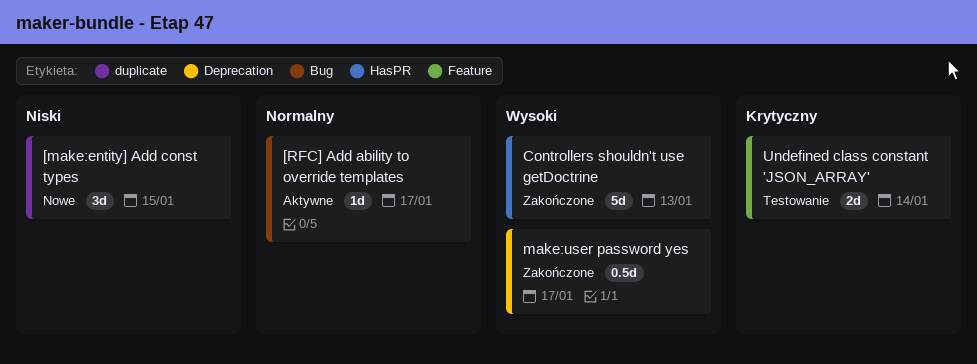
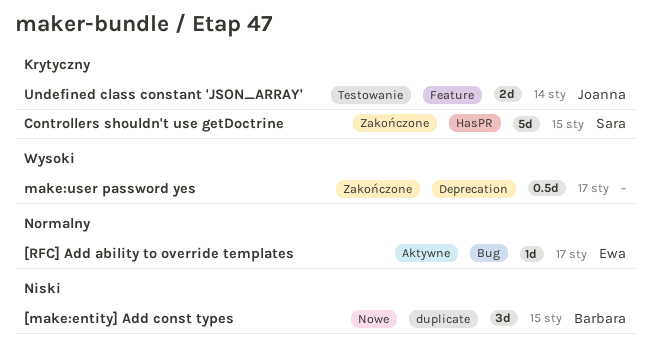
Controllers shouldn't use getDoctrine, priority: Wysoki -> Krytyczny
Controllers shouldn't use getDoctrine, due: Jan 13 -> Jan 15

